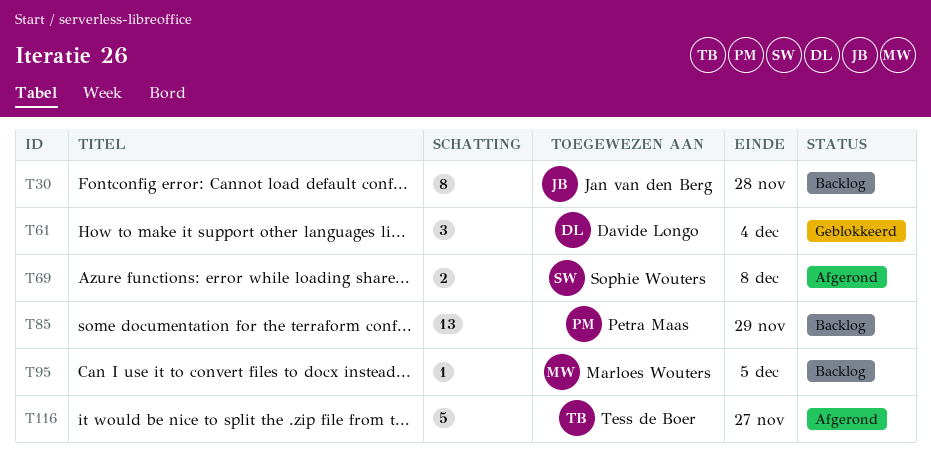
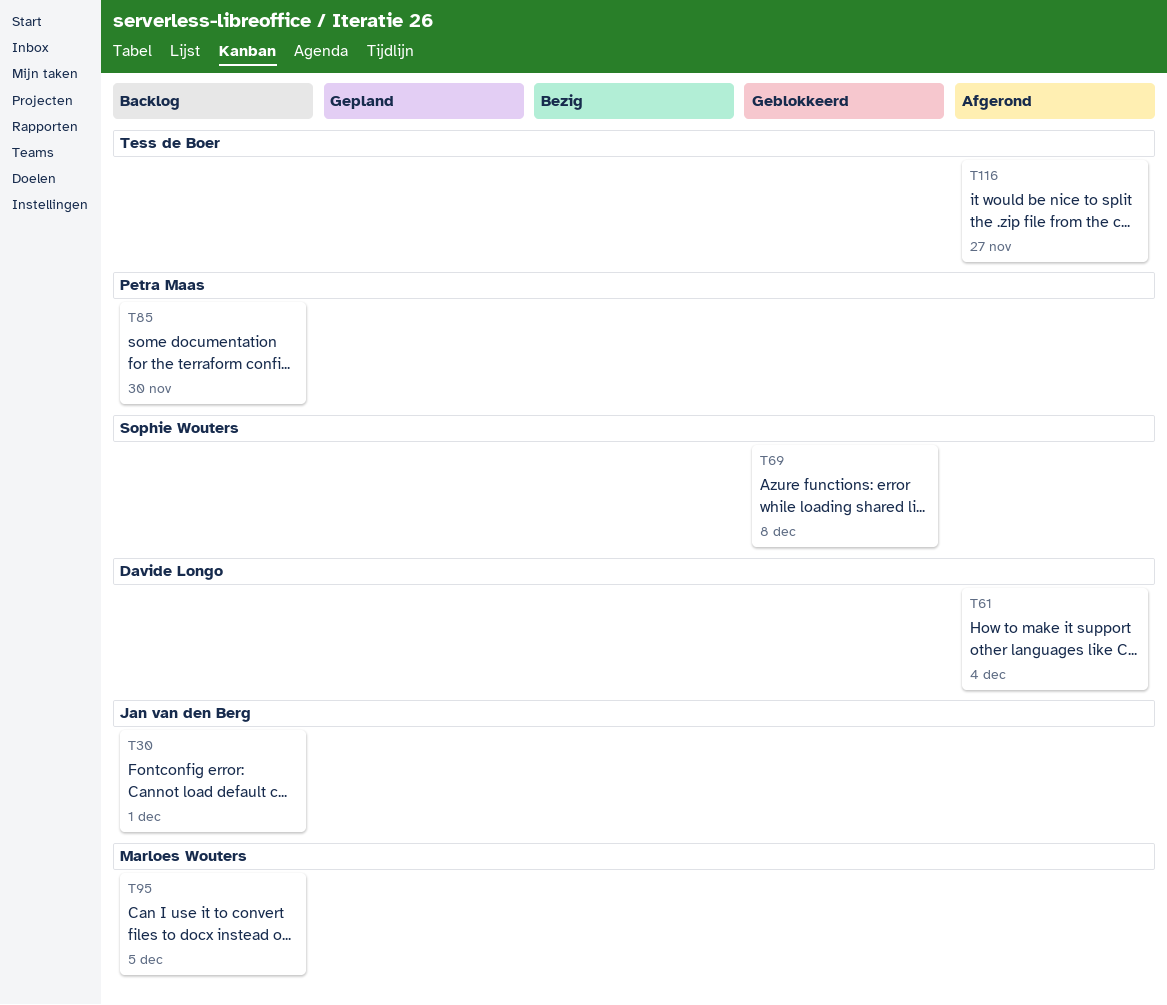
T30, due: Nov 28 -> Dec 1
T61, status: Geblokkeerd -> Afgerond
T69, status: Afgerond -> Geblokkeerd
T85, due: Nov 29 -> Nov 30

